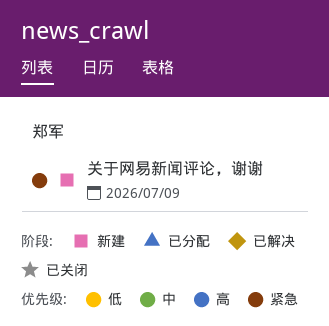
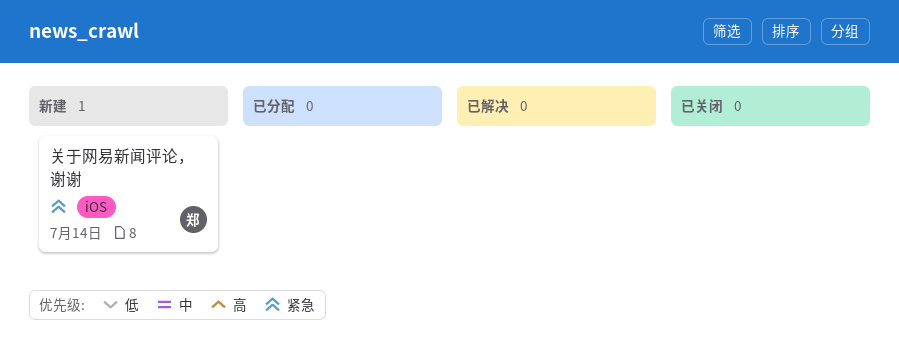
关于网易新闻评论，谢谢, due: Jul 9 -> Jul 14

